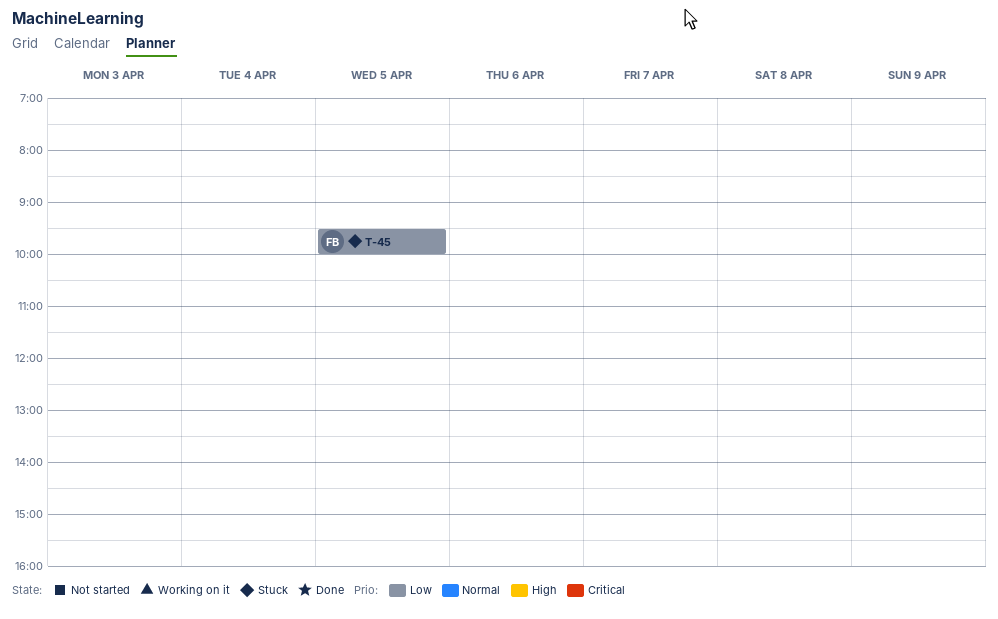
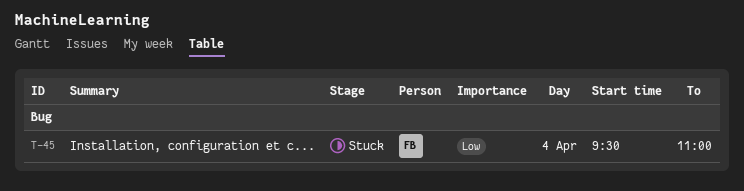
T-45, day: Apr 5 -> Apr 4
T-45, ends: 10:00 -> 11:00

